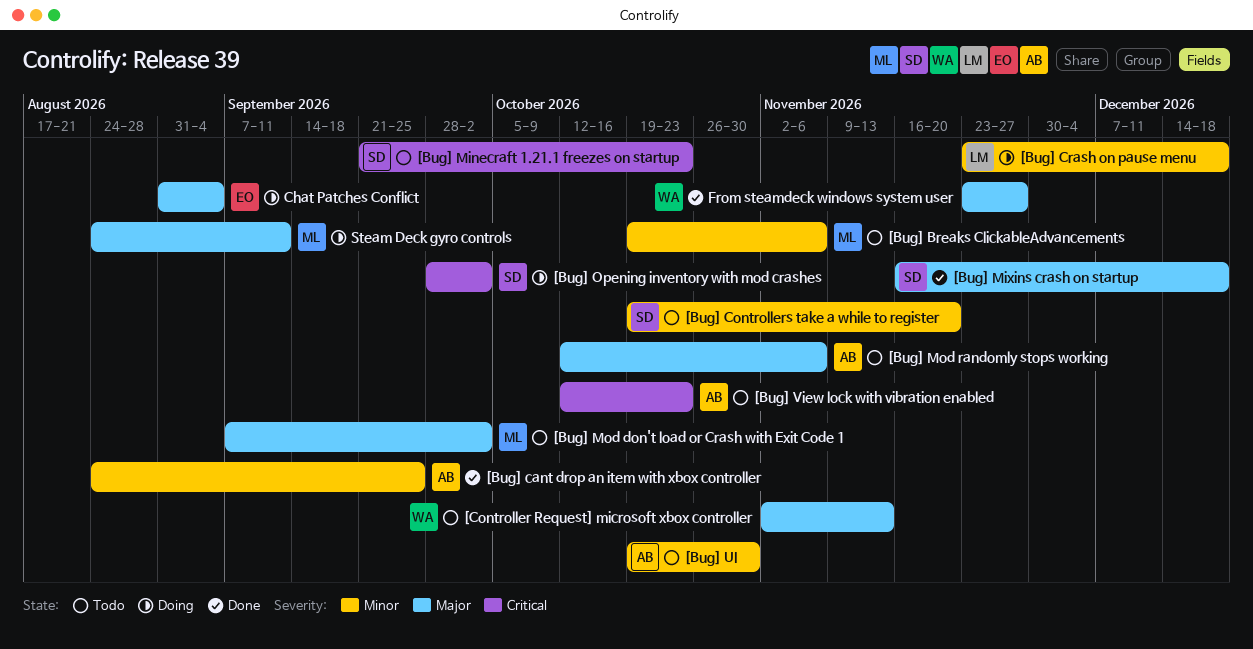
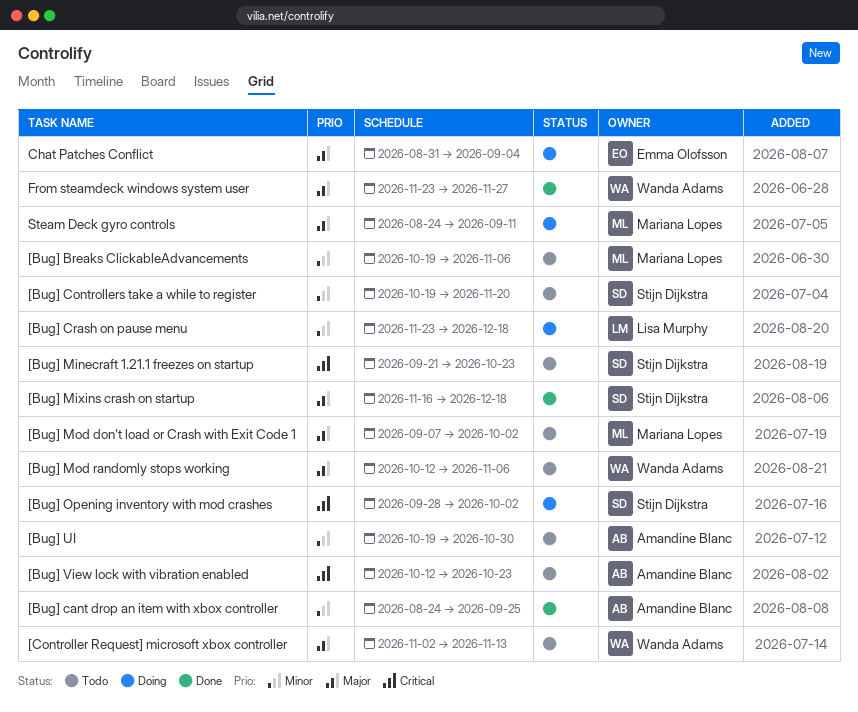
[Bug] Mod randomly stops working, owner: Amandine Blanc -> Wanda Adams

